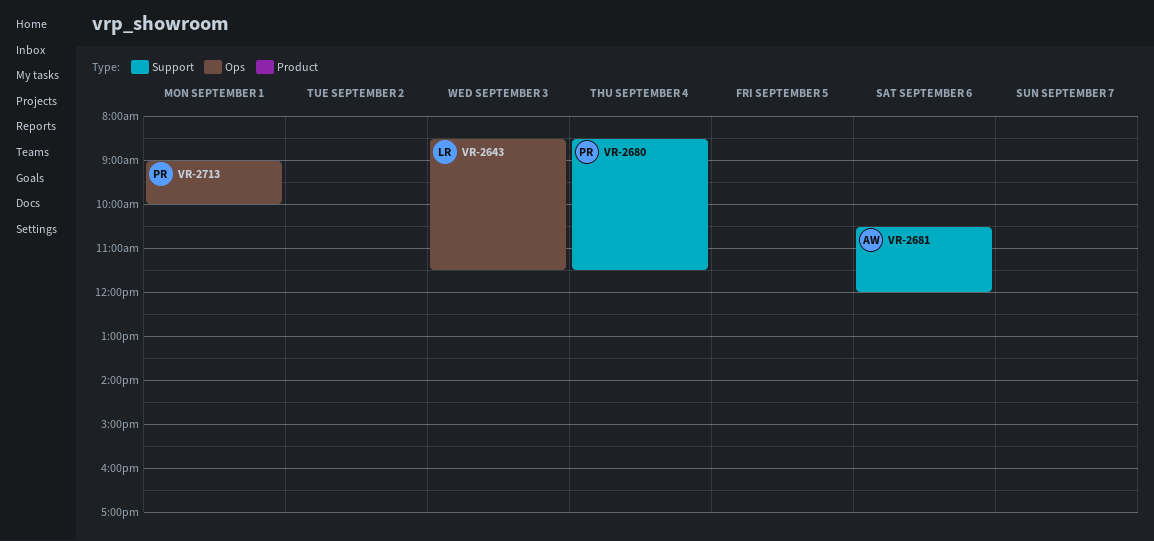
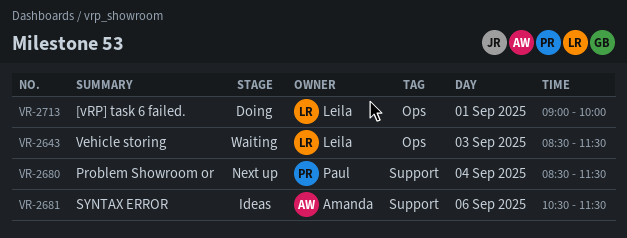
VR-2681, ends: 12:00 -> 11:30
VR-2713, owner: Paul -> Leila

